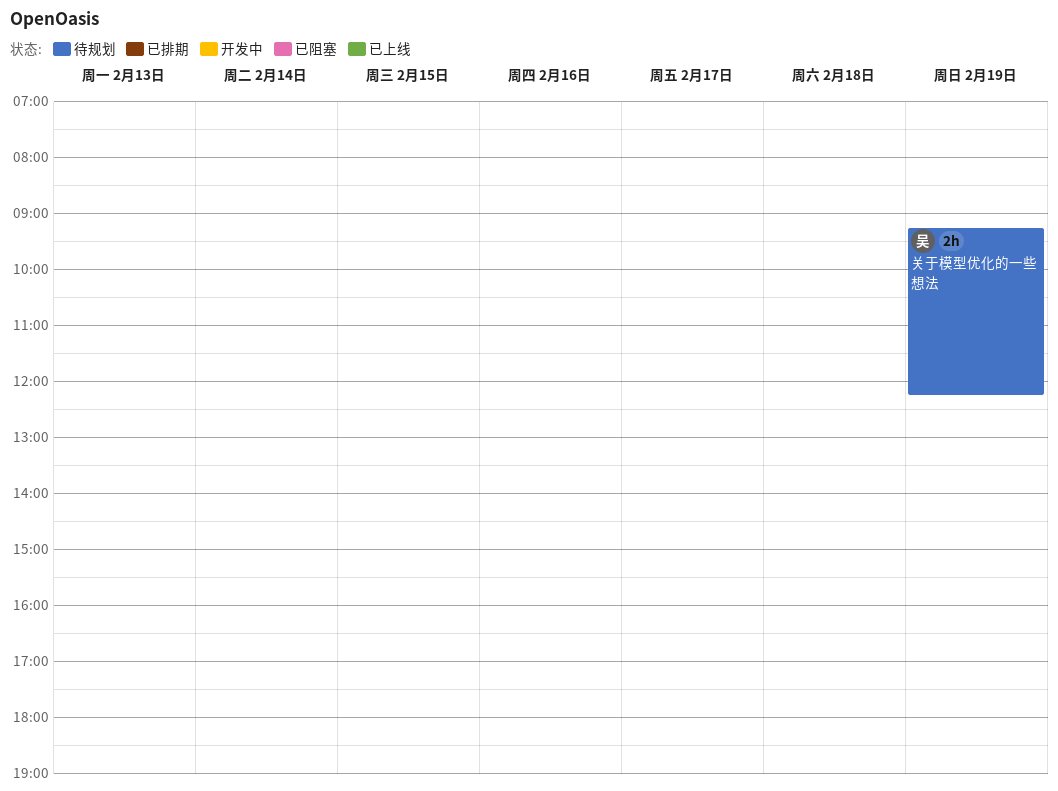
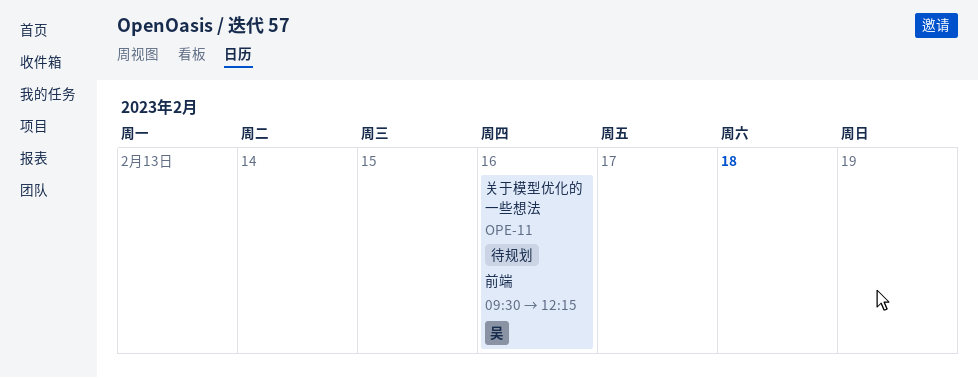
关于模型优化的一些想法, day: Feb 19 -> Feb 16
关于模型优化的一些想法, begins: 09:15 -> 09:30

